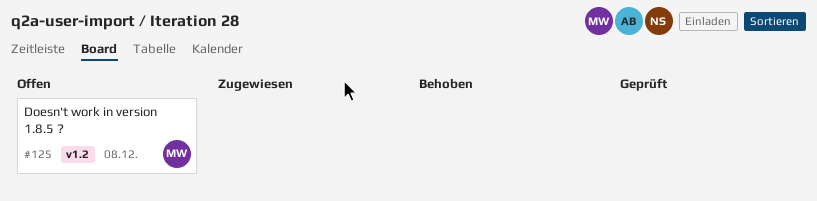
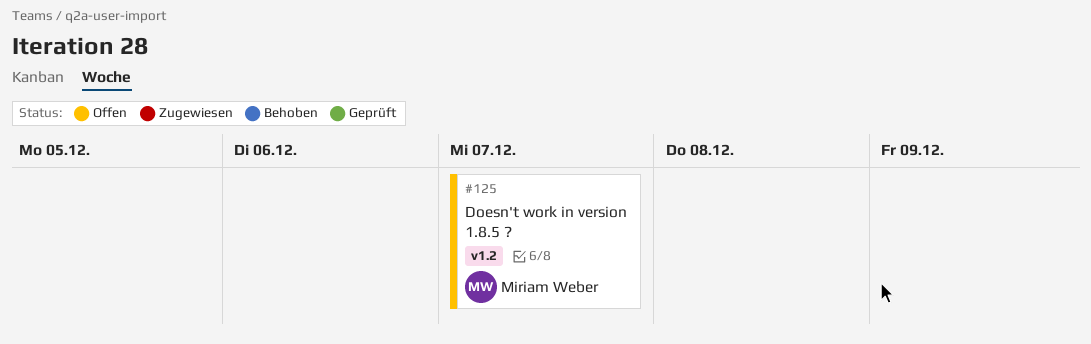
#125, due: Dec 8 -> Dec 7

